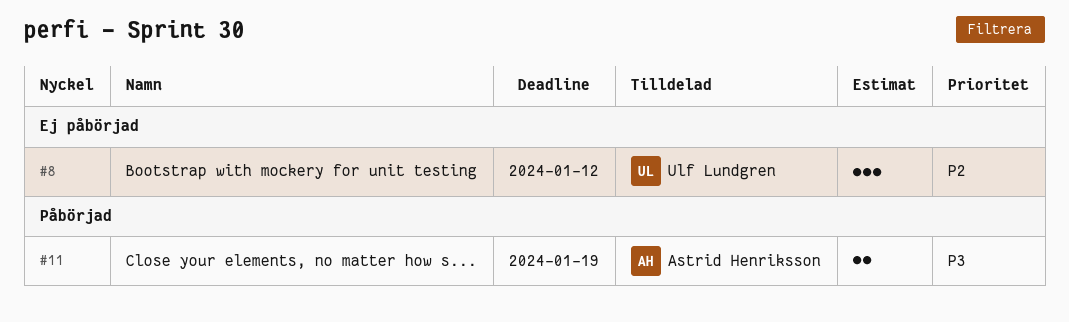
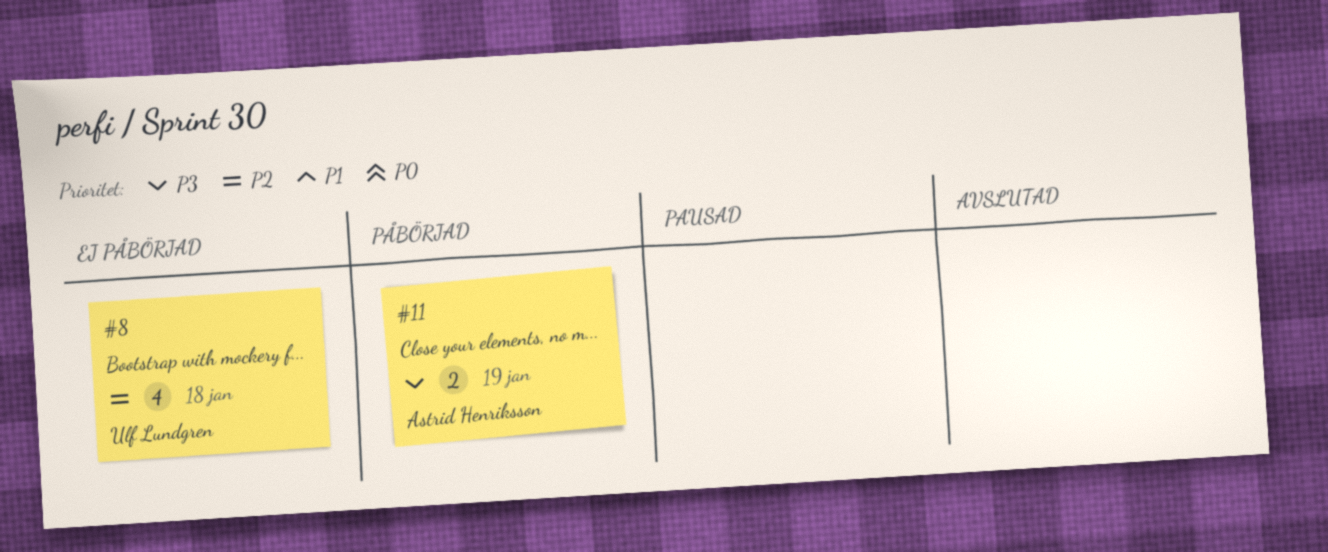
#8, estimate: 3 -> 4
#8, due: Jan 12 -> Jan 18

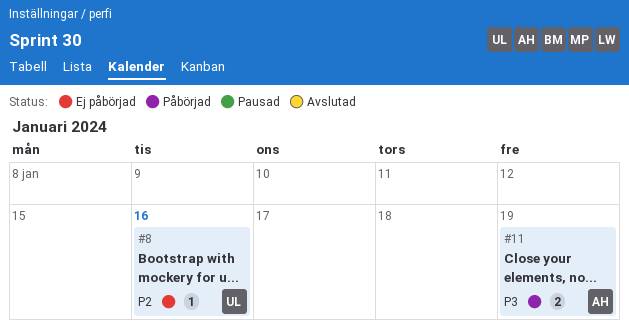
#8, estimate: 4 -> 1
#8, due: Jan 18 -> Jan 16

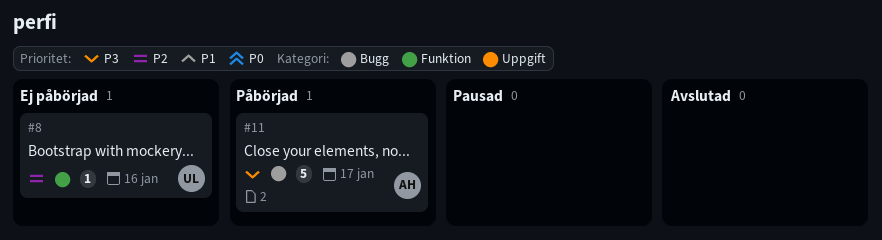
#11, estimate: 2 -> 5
#11, due: Jan 19 -> Jan 17

